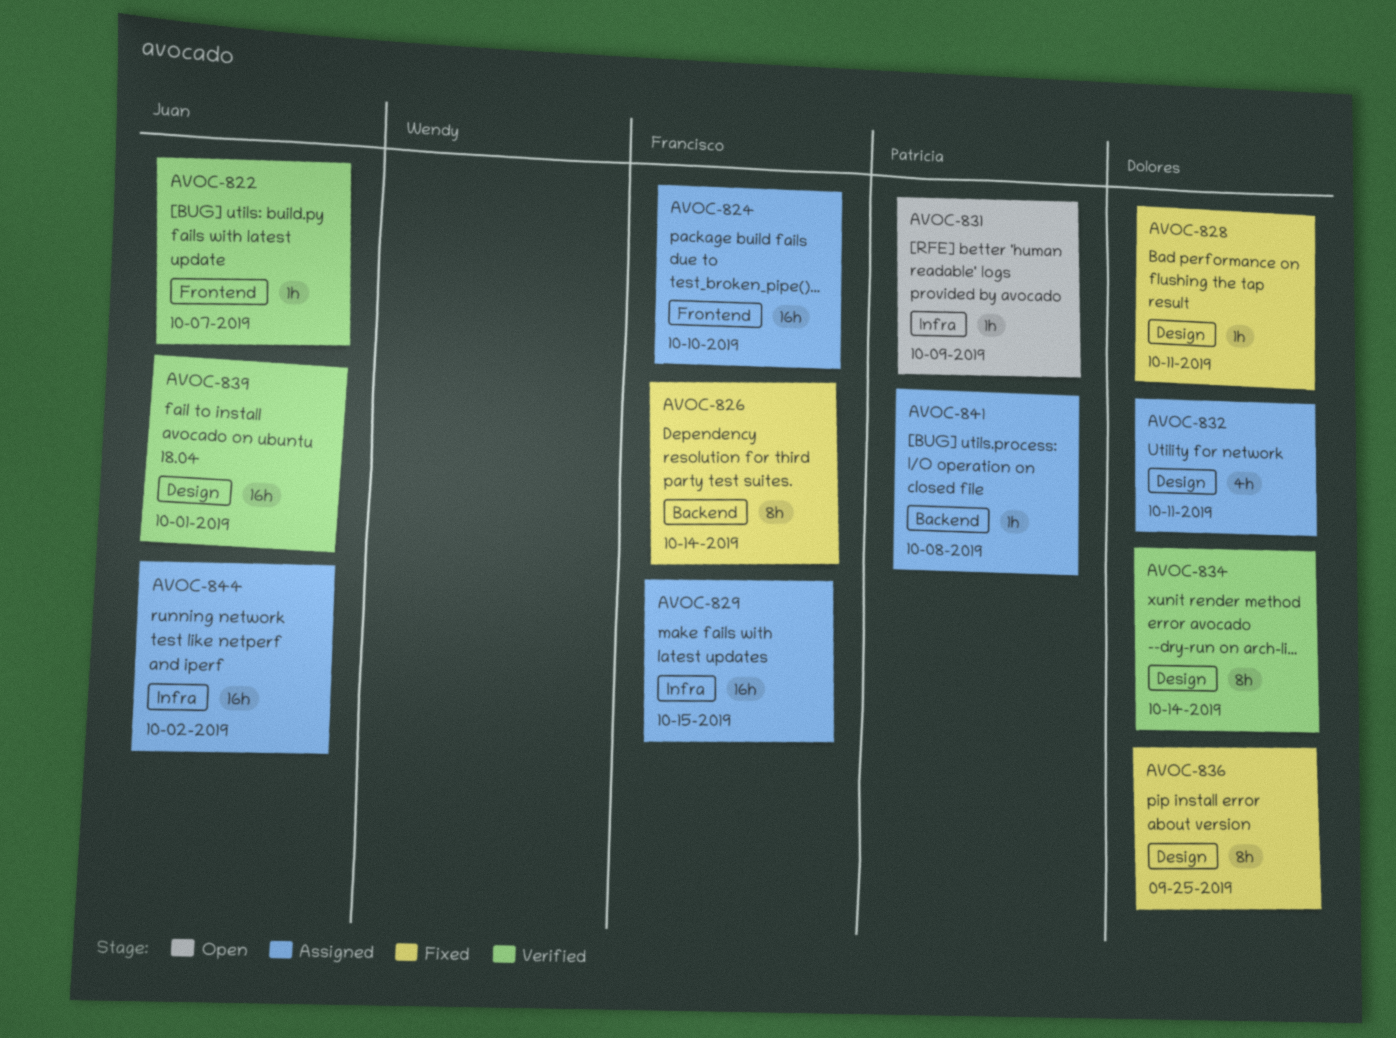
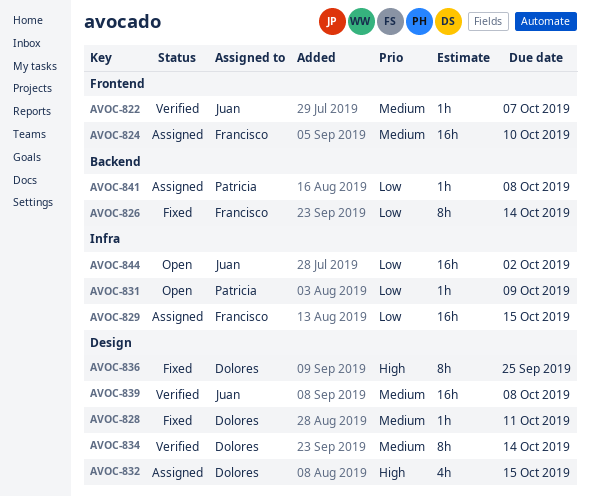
AVOC-832, due: Oct 11 -> Oct 15
AVOC-839, due: Oct 1 -> Oct 8
AVOC-844, status: Assigned -> Open

